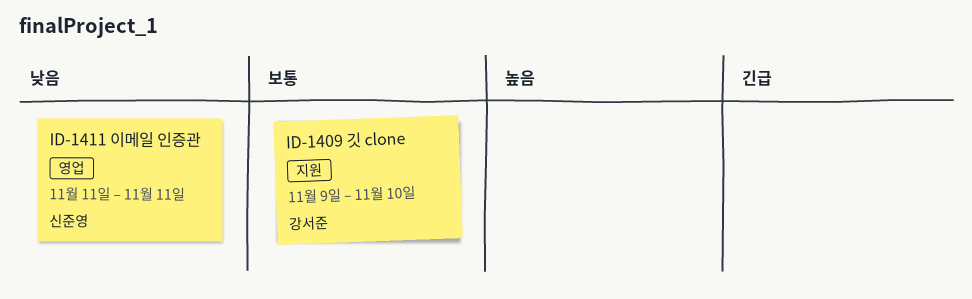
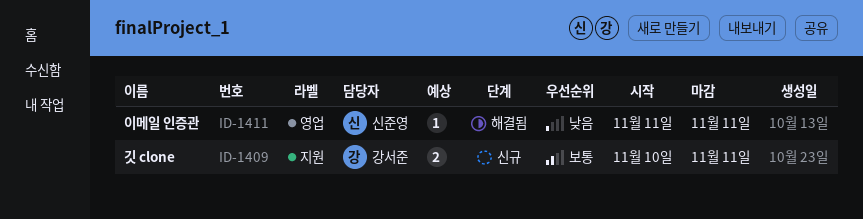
ID-1409, start: Nov 9 -> Nov 10
ID-1409, due: Nov 10 -> Nov 11

